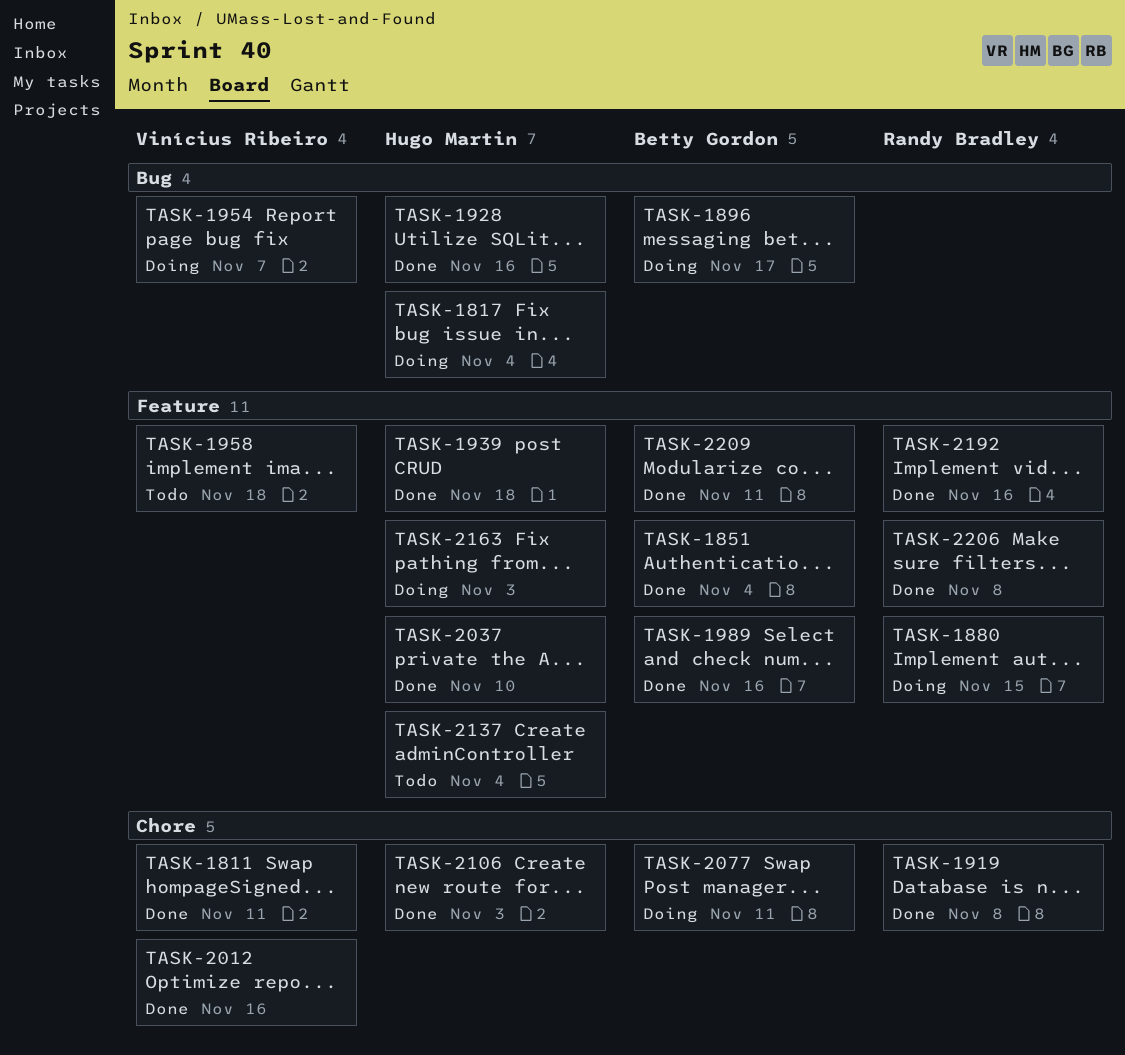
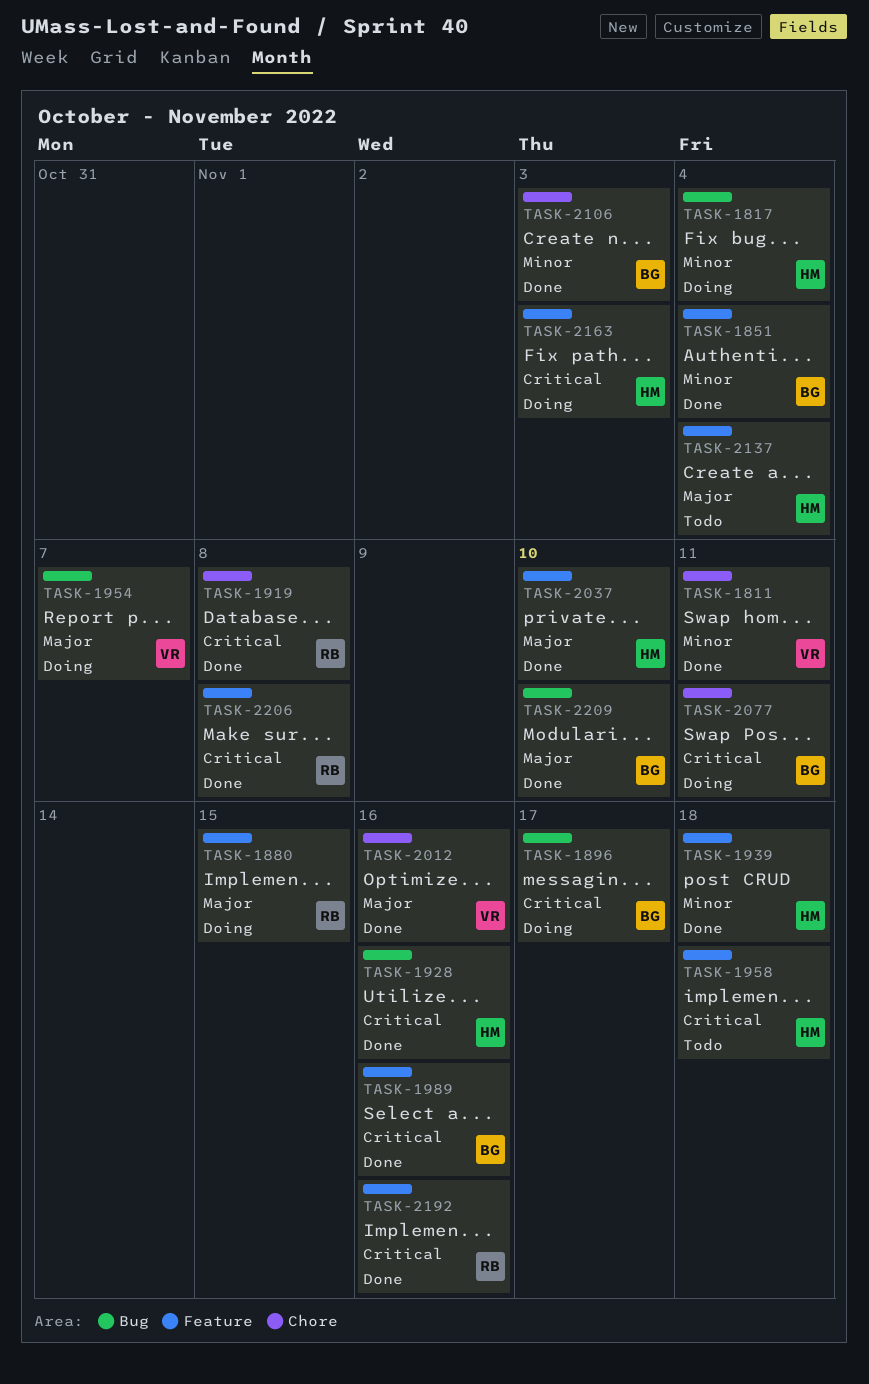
TASK-1958, owner: Vinícius Ribeiro -> Hugo Martin
TASK-2106, owner: Hugo Martin -> Betty Gordon
TASK-2209, label: Feature -> Bug
TASK-2209, due: Nov 11 -> Nov 10

